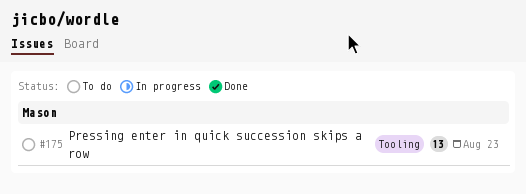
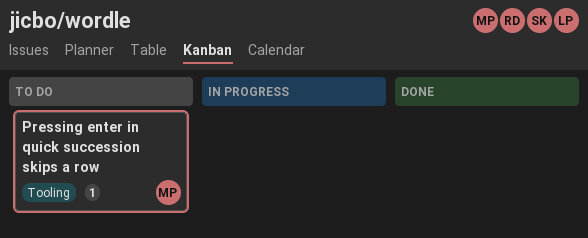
Pressing enter in quick succession skips a row, estimate: 13 -> 1

